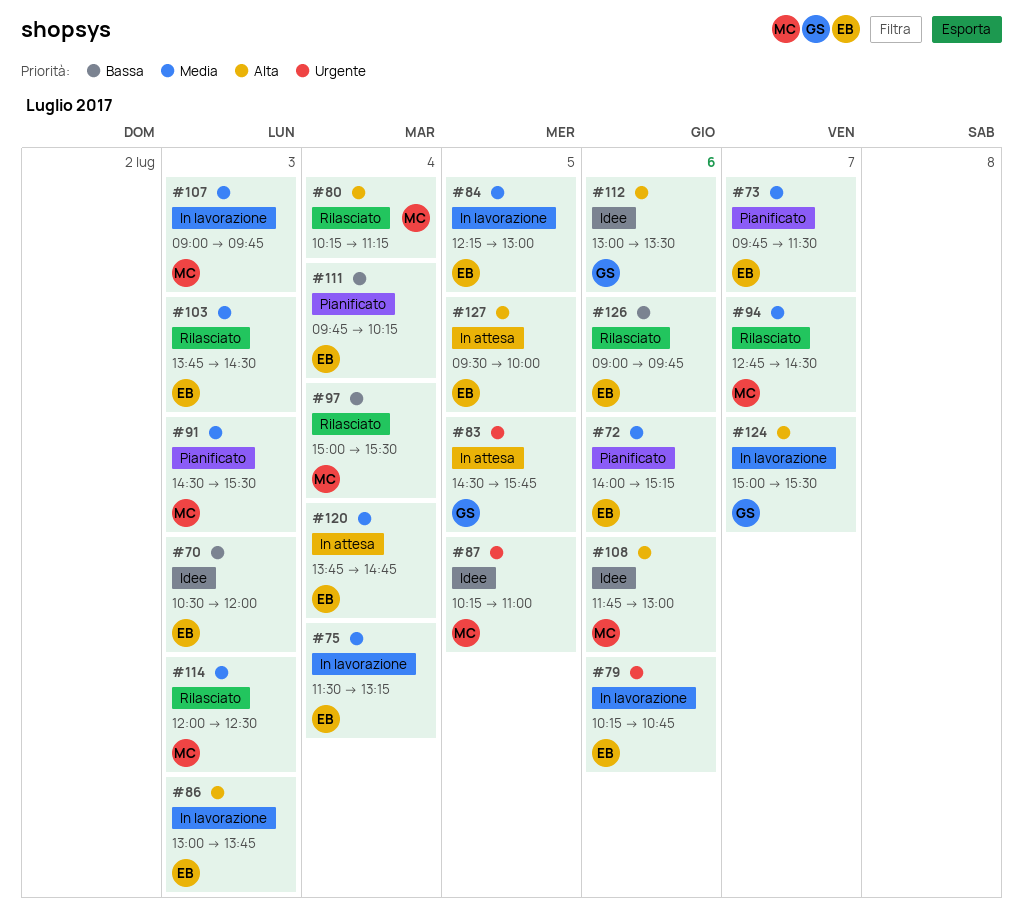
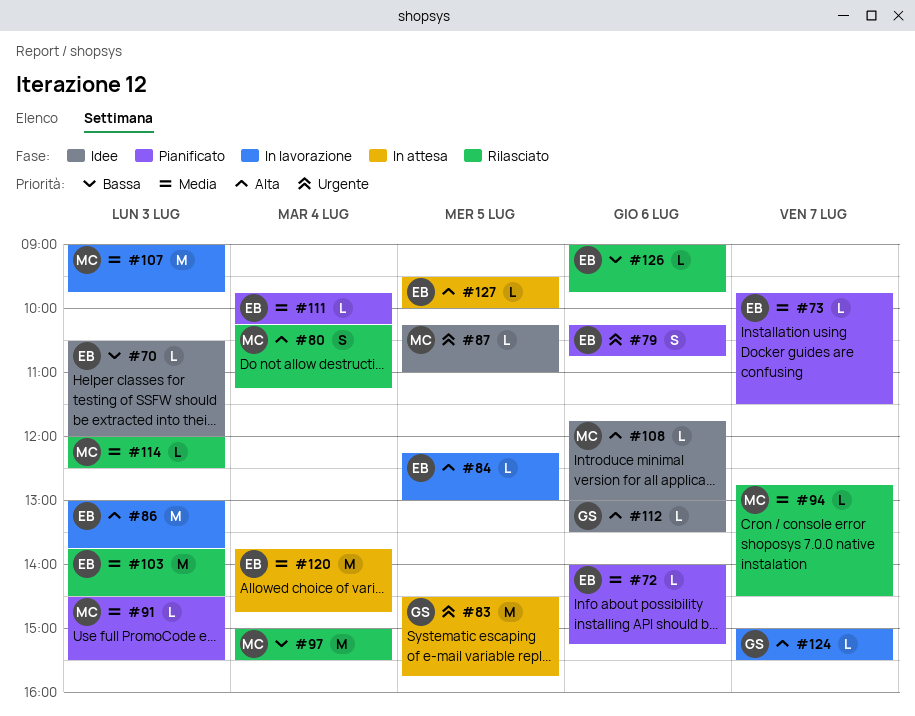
#75: present -> none
#79, status: In lavorazione -> Pianificato
#84, priority: Media -> Alta
#111, priority: Bassa -> Media

